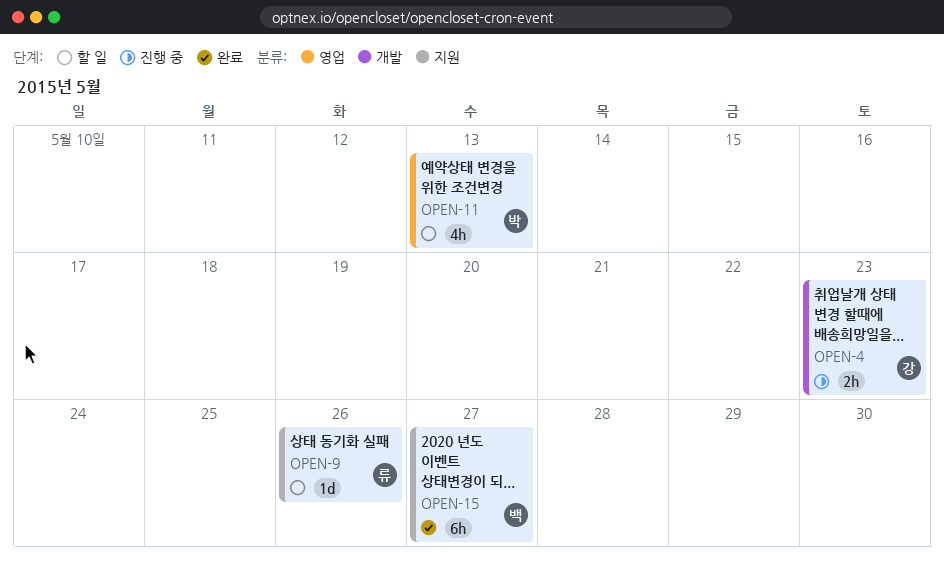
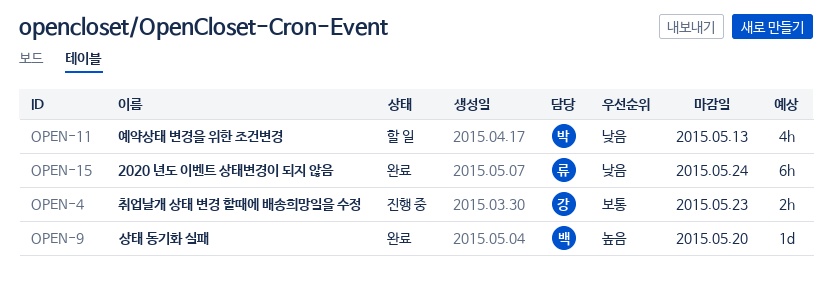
OPEN-9, status: 할 일 -> 완료
OPEN-9, owner: 류 -> 백
OPEN-9, due: May 26 -> May 20
OPEN-15, owner: 백 -> 류
OPEN-15, due: May 27 -> May 24

